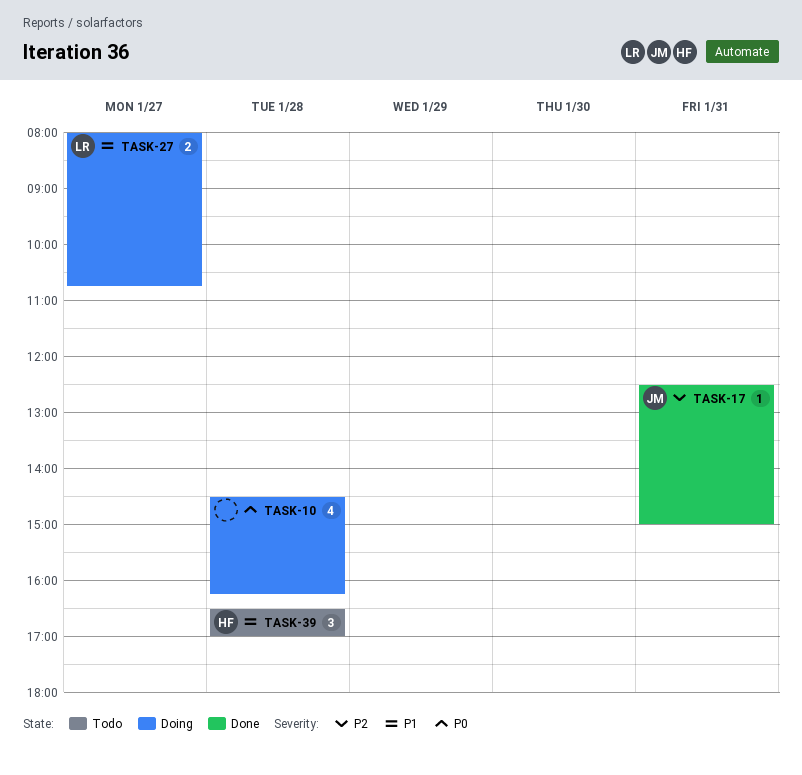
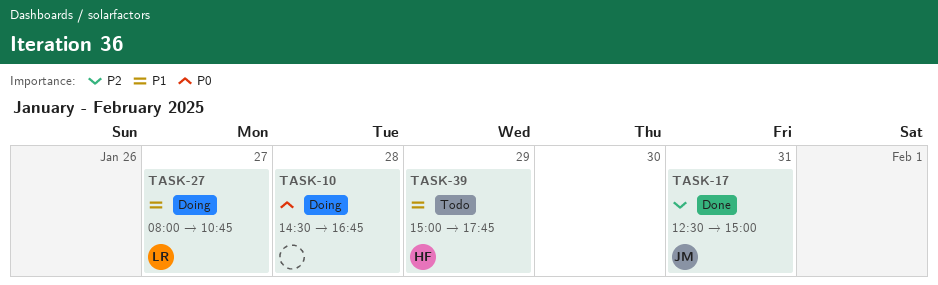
TASK-10, ends: 16:15 -> 16:45
TASK-39, day: Jan 28 -> Jan 29
TASK-39, begins: 16:30 -> 15:00
TASK-39, ends: 17:00 -> 17:45

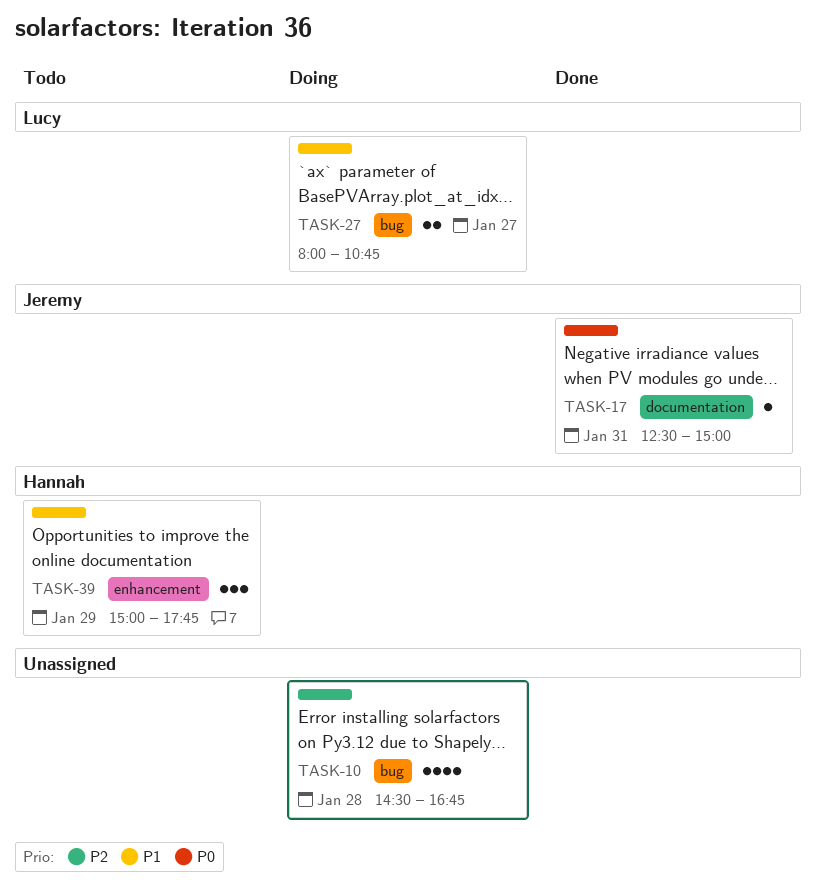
TASK-10, priority: P0 -> P2
TASK-17, priority: P2 -> P0

